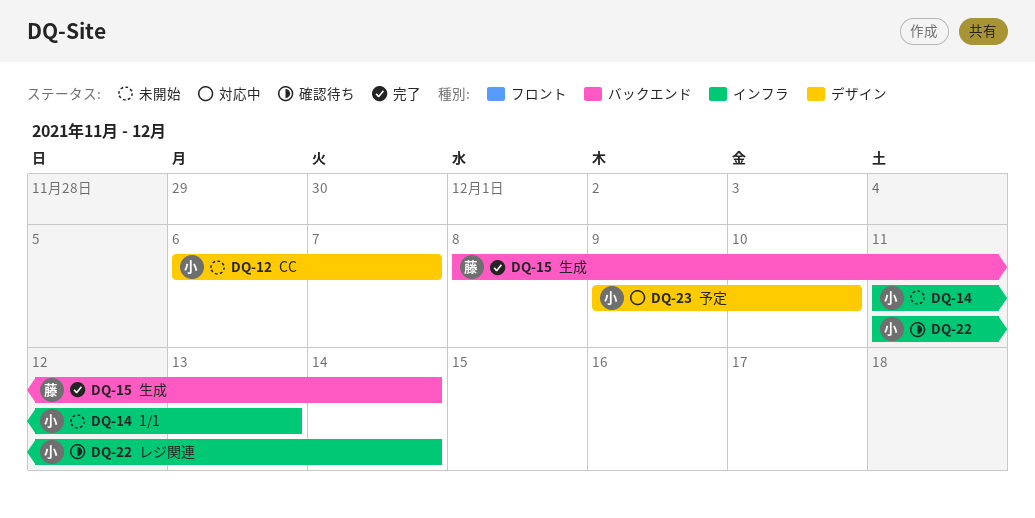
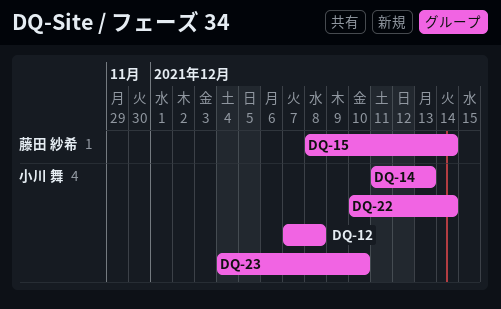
DQ-12, start: Dec 6 -> Dec 7
DQ-12, due: Dec 7 -> Dec 8
DQ-22, start: Dec 11 -> Dec 10
DQ-23, start: Dec 9 -> Dec 4

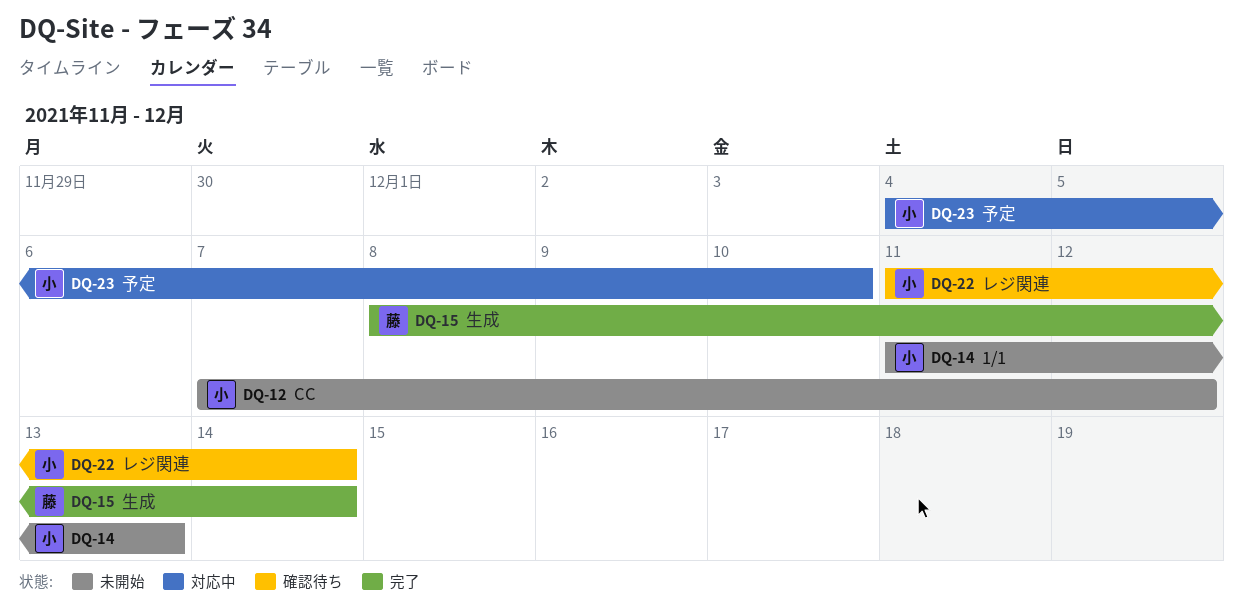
DQ-12, due: Dec 8 -> Dec 12
DQ-22, start: Dec 10 -> Dec 11

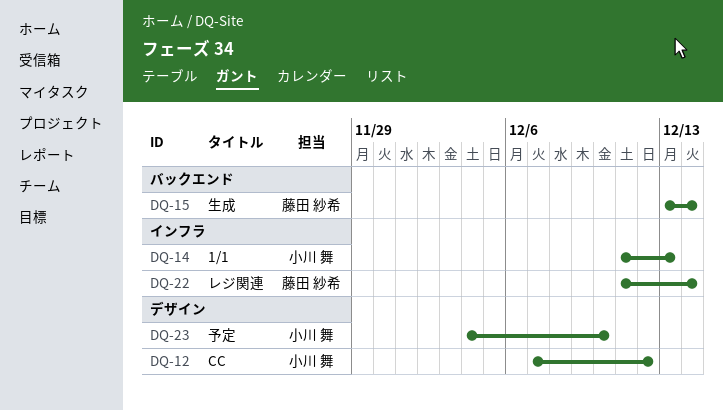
DQ-15, start: Dec 8 -> Dec 13
DQ-22, owner: 小川 舞 -> 藤田 紗希

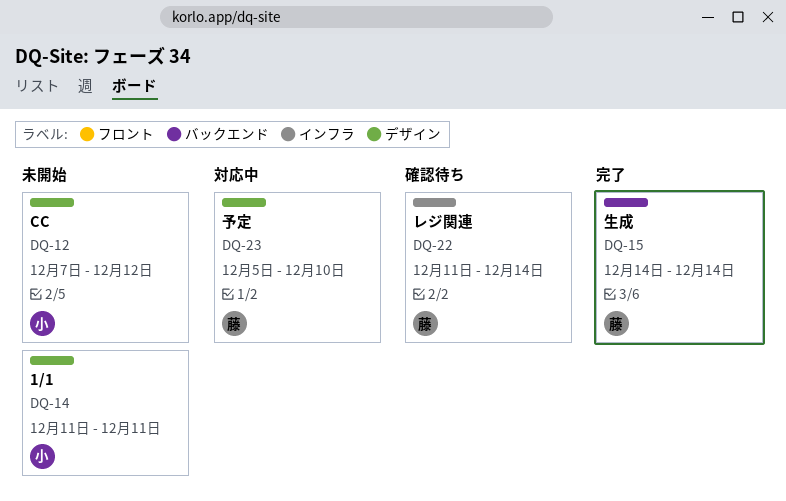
DQ-14, label: インフラ -> デザイン
DQ-14, due: Dec 13 -> Dec 11
DQ-15, start: Dec 13 -> Dec 14
DQ-23, owner: 小川 舞 -> 藤田 紗希
DQ-23, start: Dec 4 -> Dec 5

